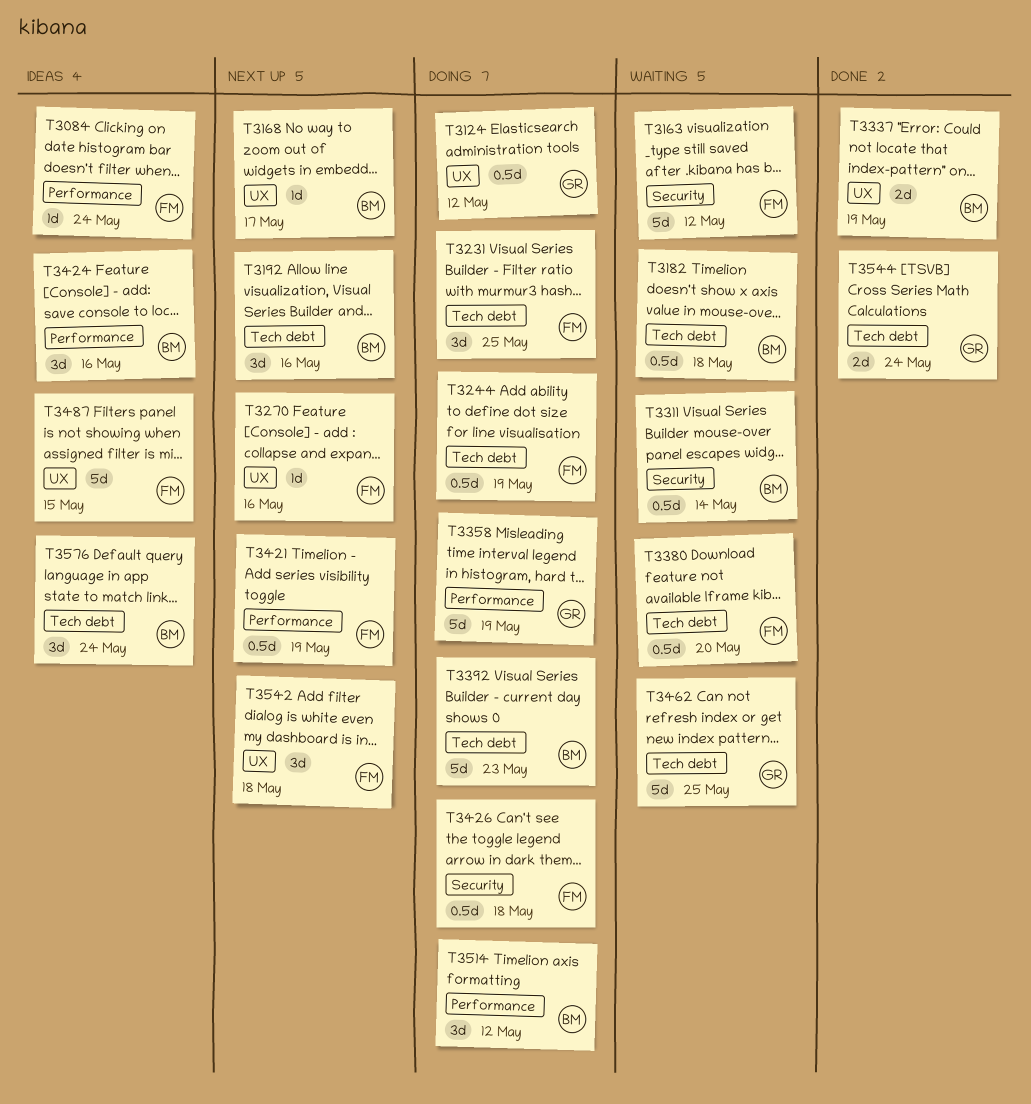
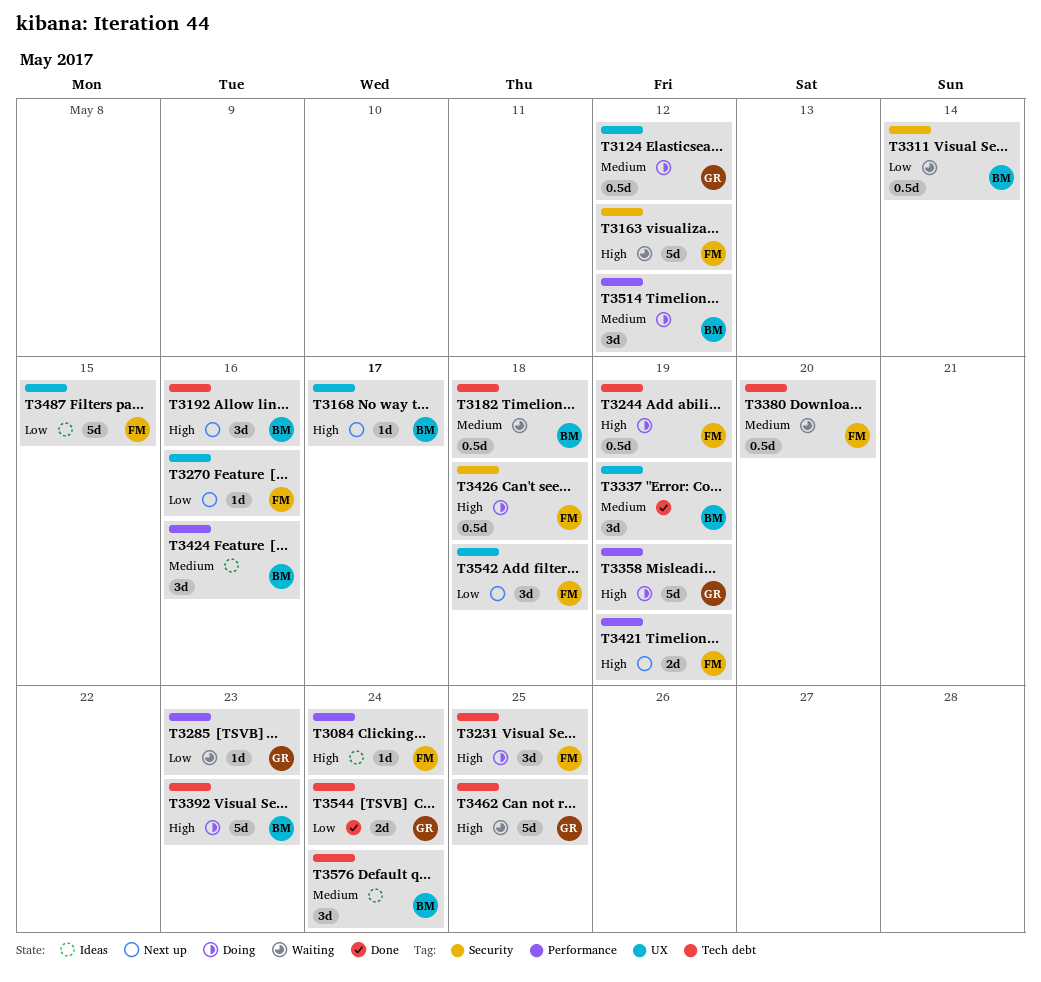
T3285: none -> present
T3337, estimate: 2d -> 3d
T3421, estimate: 0.5d -> 2d

